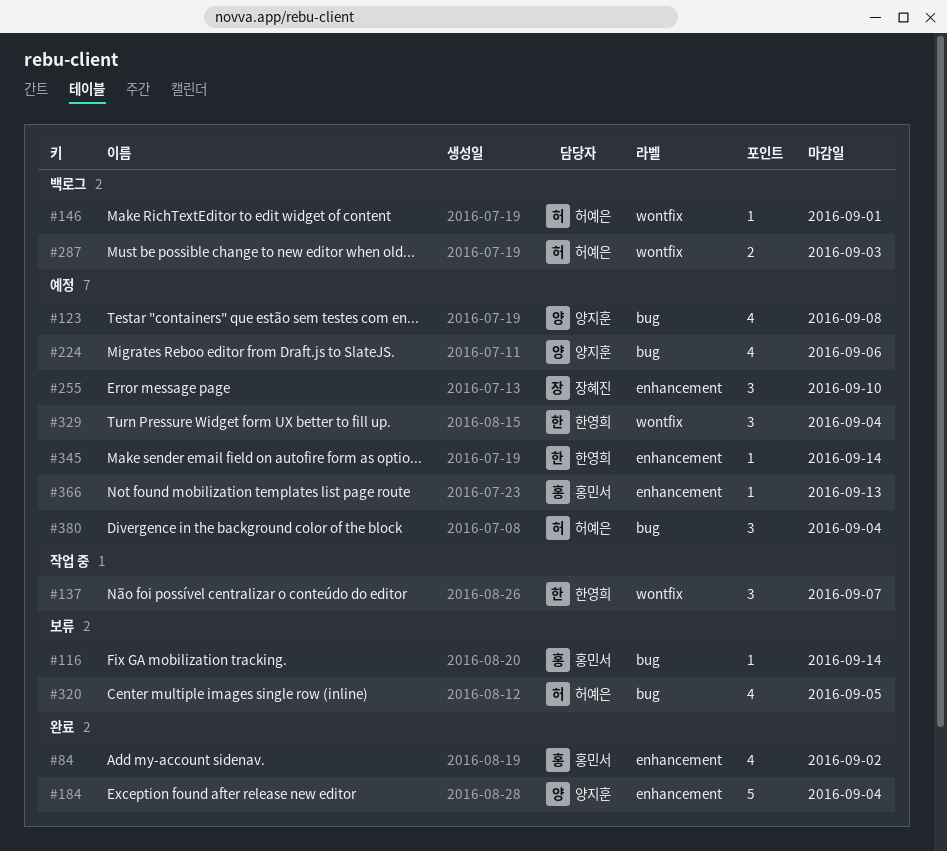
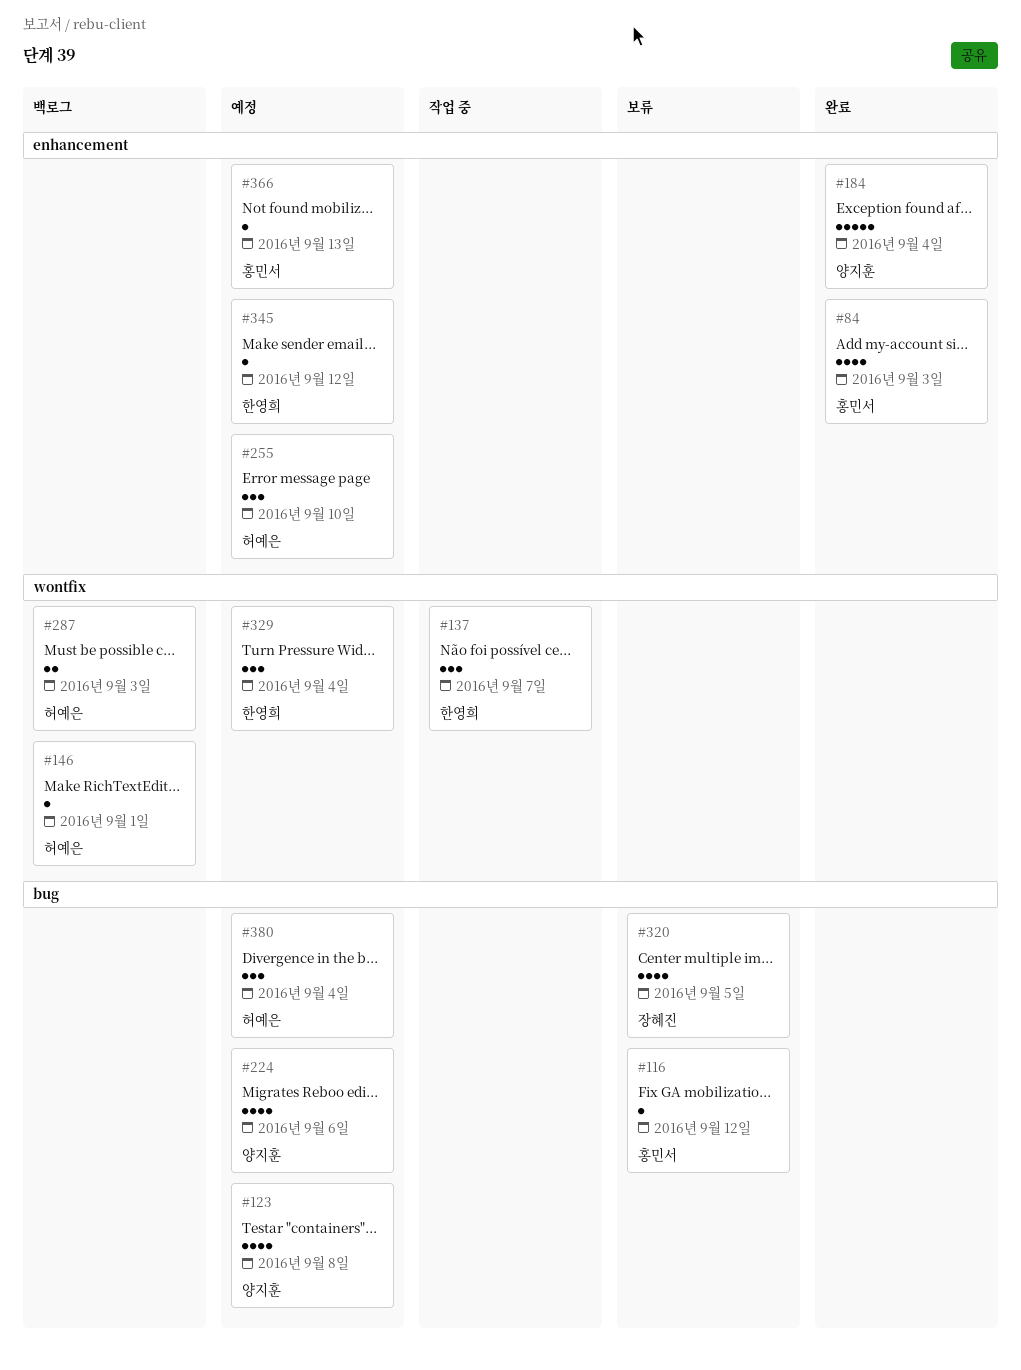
#84, due: Sep 2 -> Sep 3
#116, due: Sep 14 -> Sep 12
#255, owner: 장혜진 -> 허예은
#320, owner: 허예은 -> 장혜진
#345, due: Sep 14 -> Sep 12

